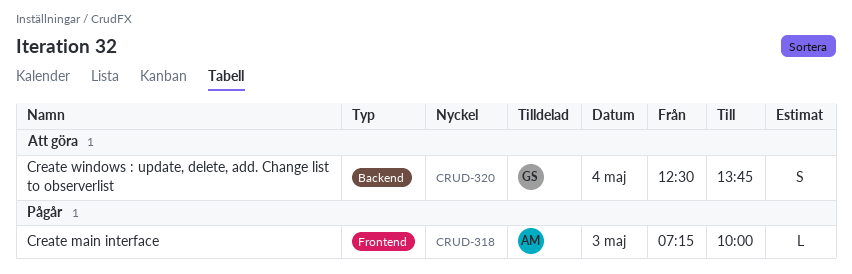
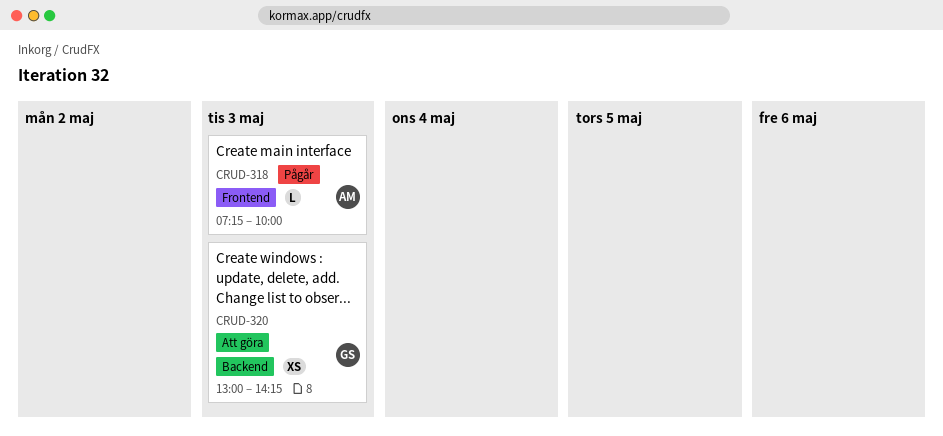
CRUD-320, estimate: S -> XS
CRUD-320, day: May 4 -> May 3
CRUD-320, begins: 12:30 -> 13:00
CRUD-320, ends: 13:45 -> 14:15

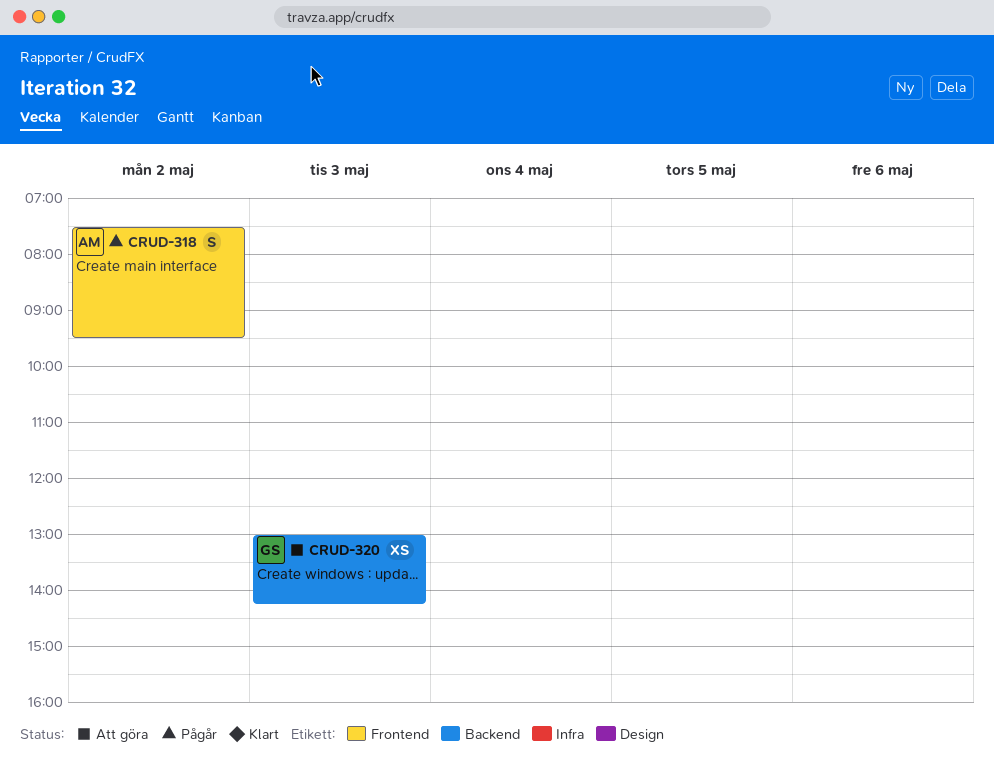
CRUD-318, estimate: L -> S
CRUD-318, day: May 3 -> May 2
CRUD-318, begins: 07:15 -> 07:30
CRUD-318, ends: 10:00 -> 09:30

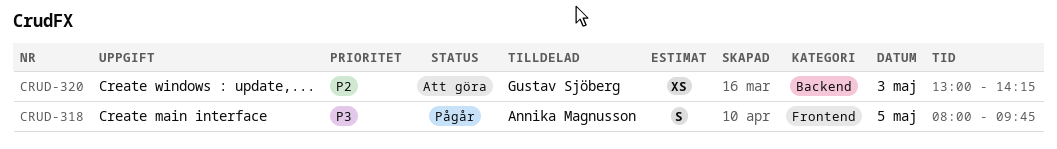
CRUD-318, day: May 2 -> May 5
CRUD-318, begins: 07:30 -> 08:00
CRUD-318, ends: 09:30 -> 09:45

